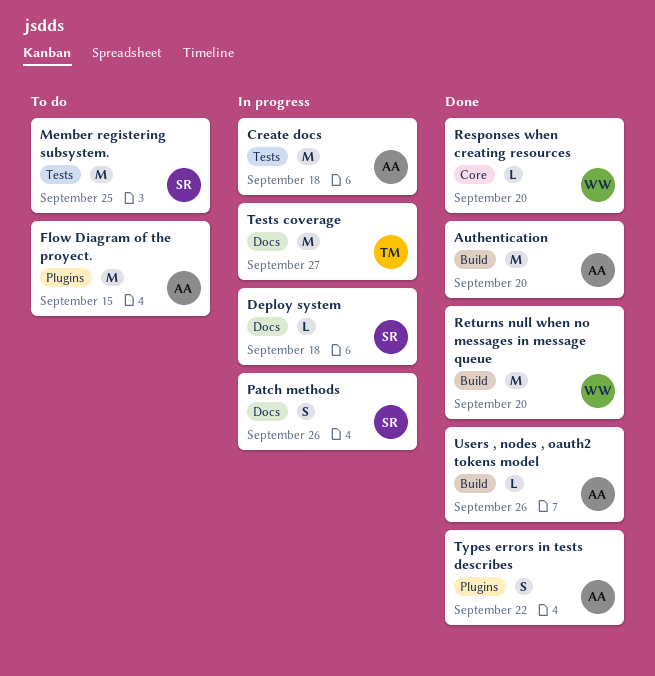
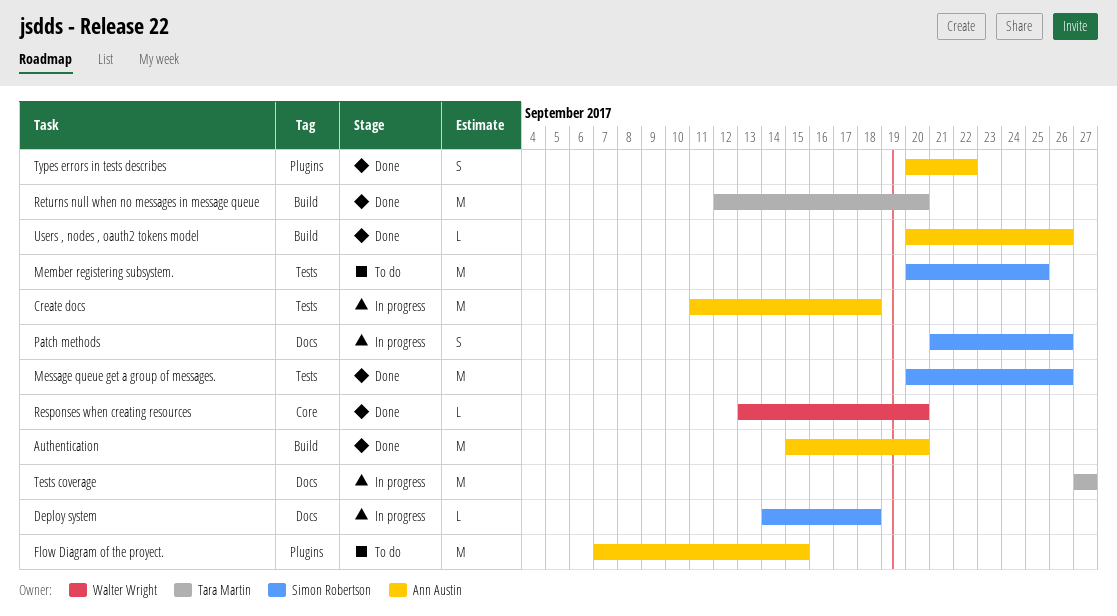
Message queue get a group of messages.: none -> present
Returns null when no messages in message queue, owner: Walter Wright -> Tara Martin

